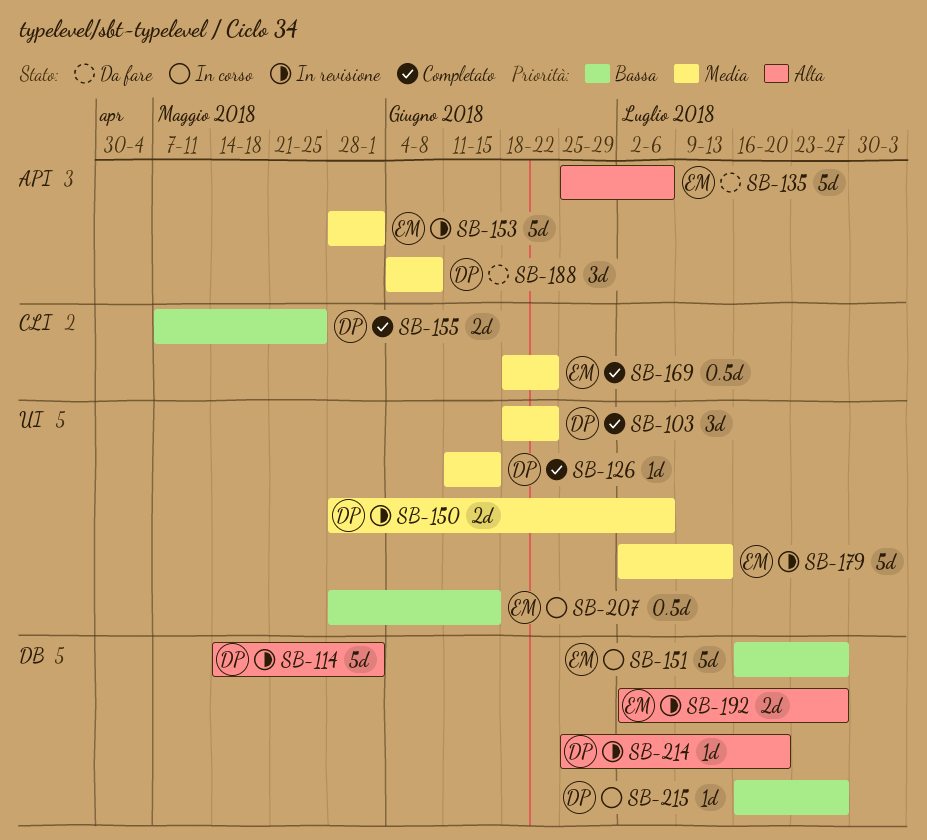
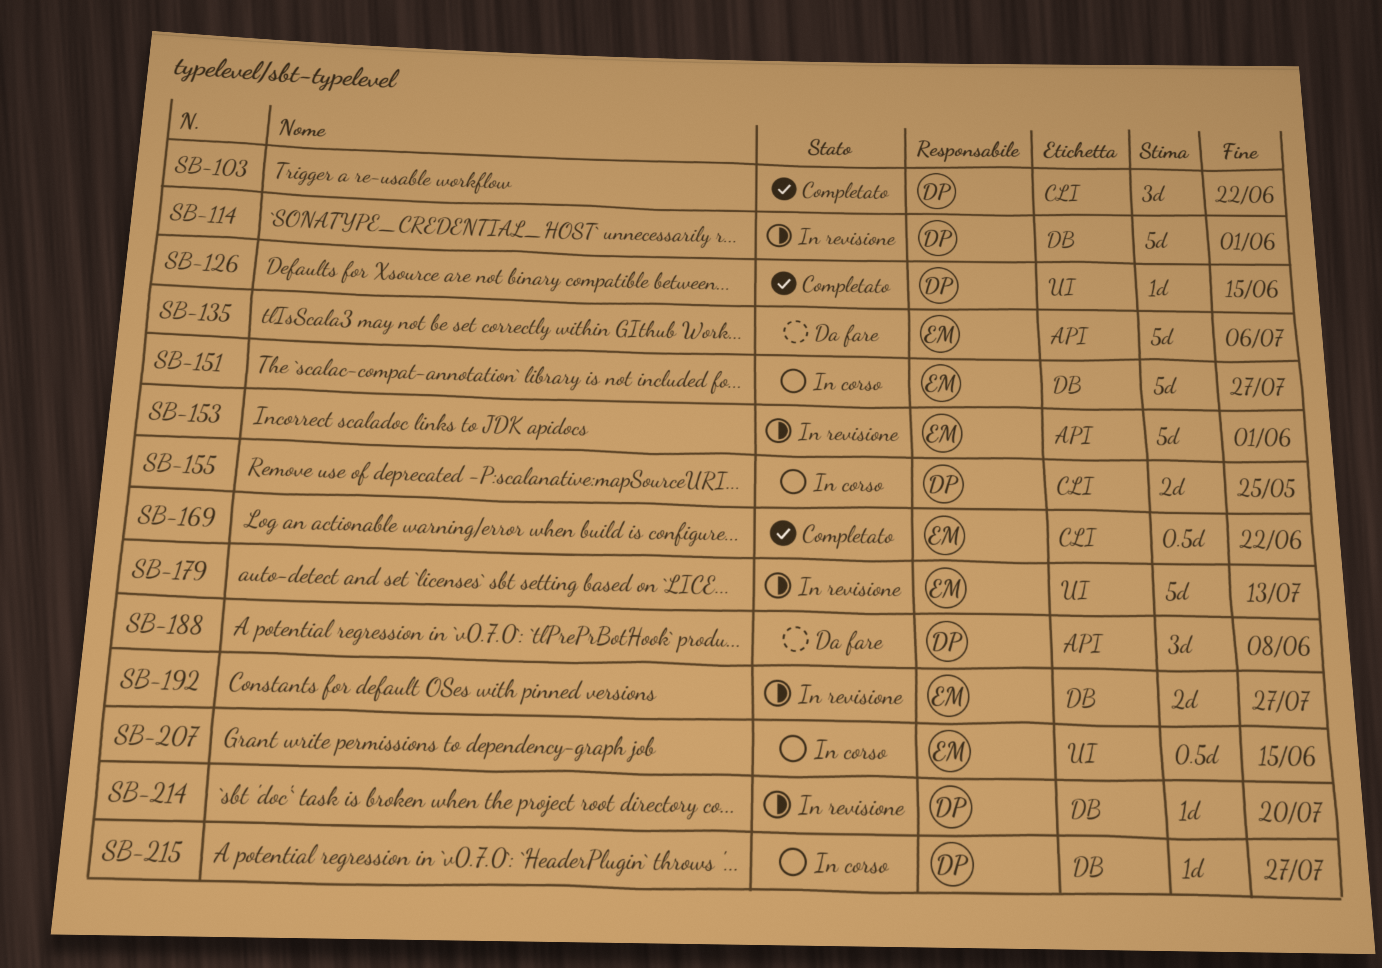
SB-103, label: UI -> CLI
SB-150: present -> none
SB-155, status: Completato -> In corso

